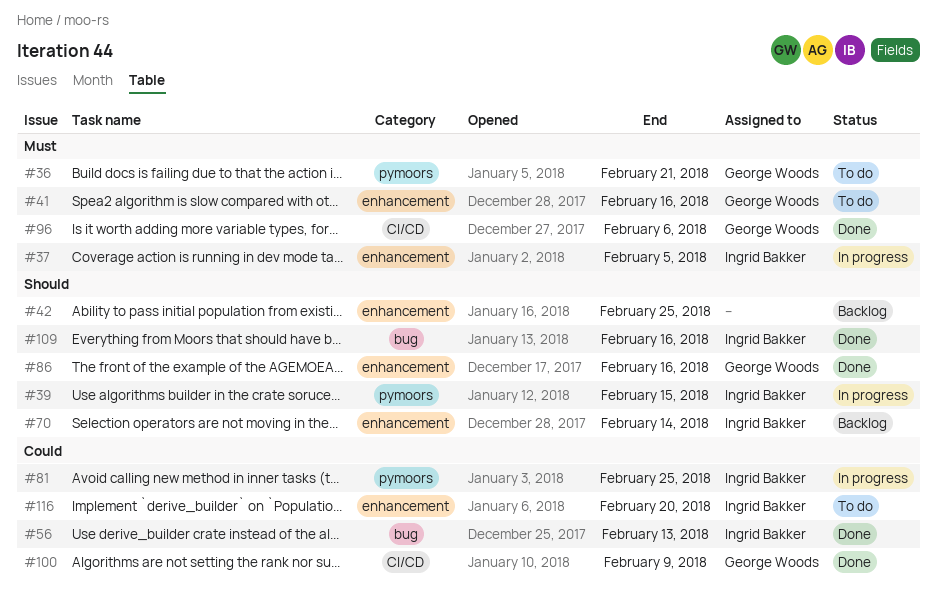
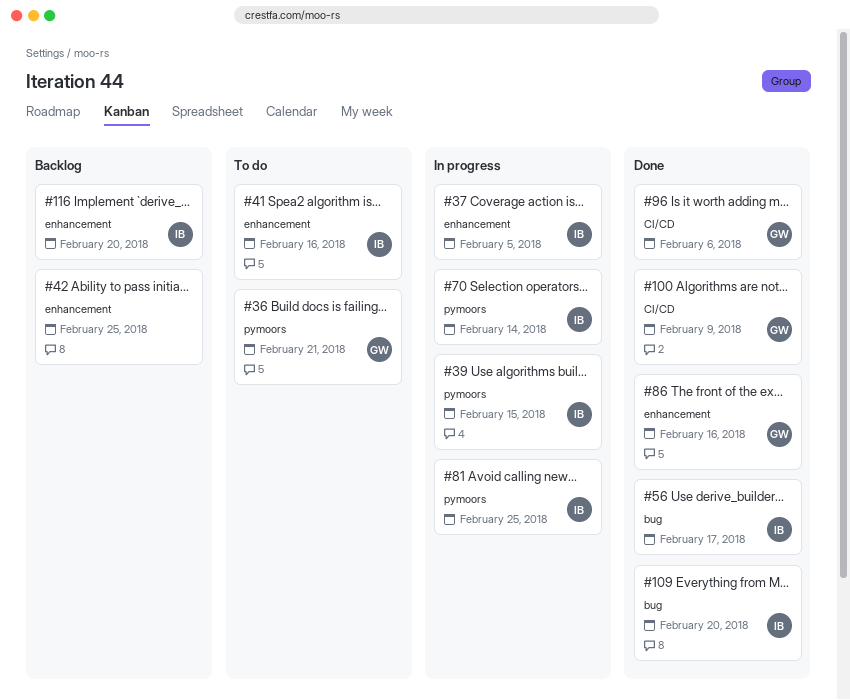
#41, owner: George Woods -> Ingrid Bakker
#56, due: Feb 13 -> Feb 17
#70, status: Backlog -> In progress
#70, label: enhancement -> pymoors
#109, due: Feb 16 -> Feb 20
#116, status: To do -> Backlog

